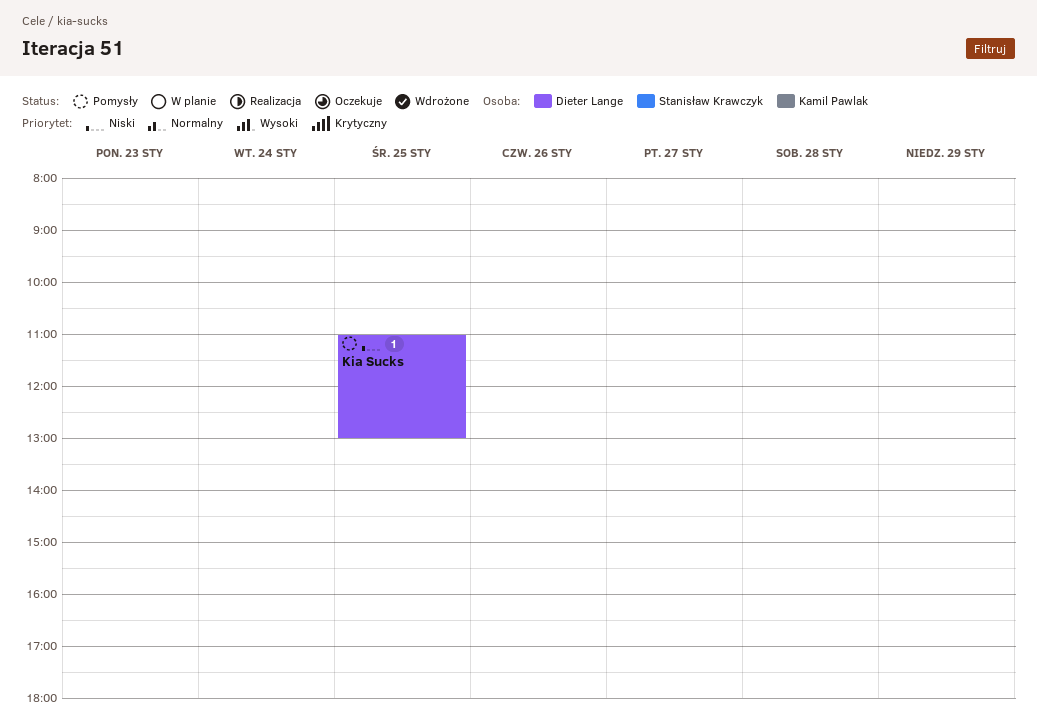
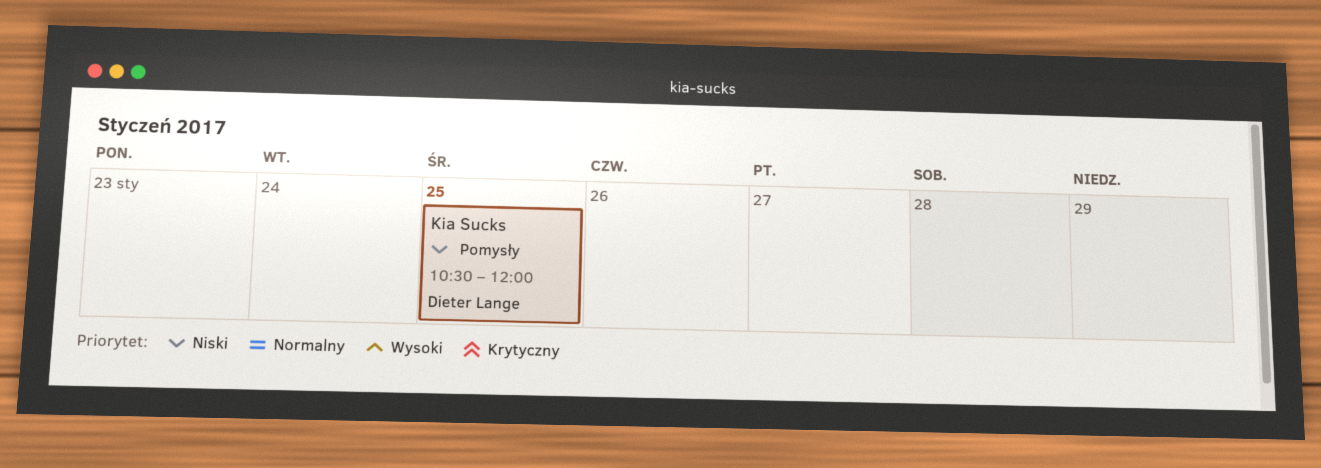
Kia Sucks, begins: 11:00 -> 10:30
Kia Sucks, ends: 13:00 -> 12:00

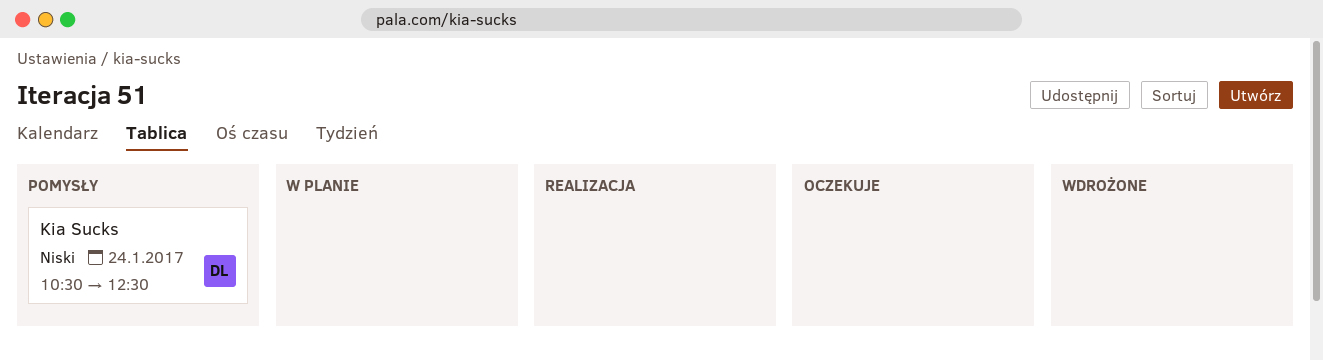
Kia Sucks, day: Jan 25 -> Jan 24
Kia Sucks, ends: 12:00 -> 12:30

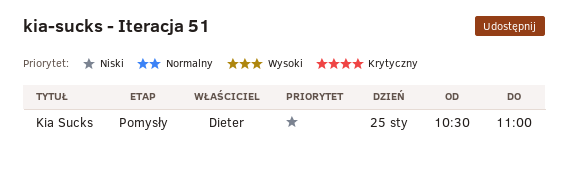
Kia Sucks, day: Jan 24 -> Jan 25
Kia Sucks, ends: 12:30 -> 11:00

